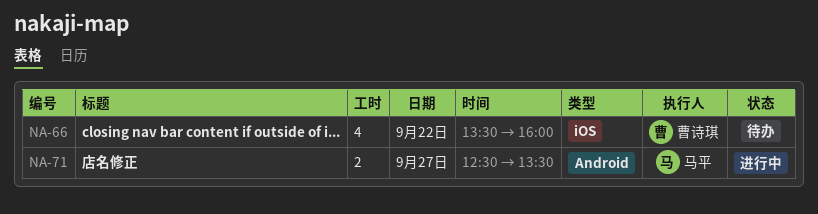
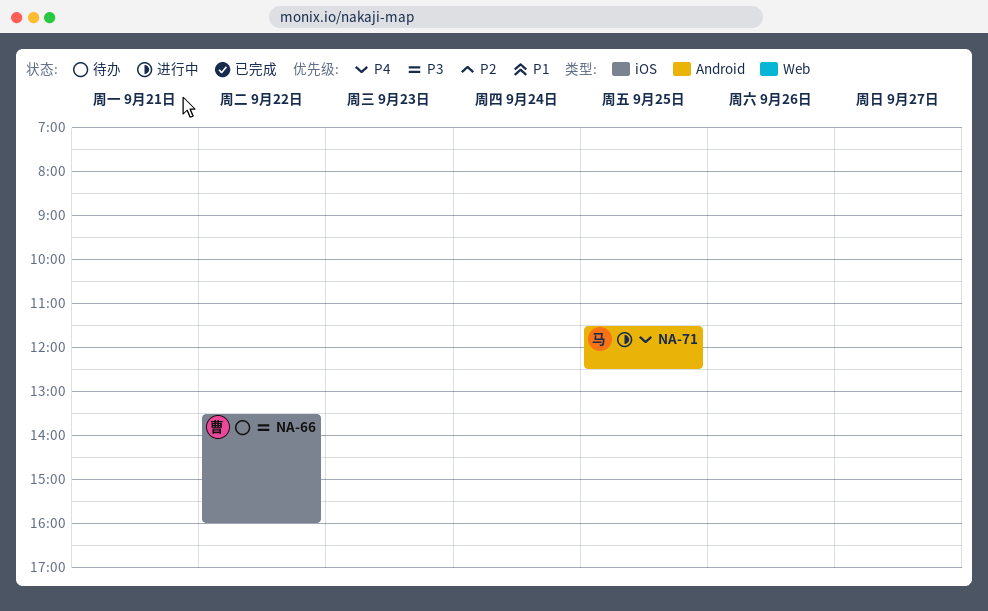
NA-71, day: Sep 27 -> Sep 25
NA-71, begins: 12:30 -> 11:30
NA-71, ends: 13:30 -> 12:30

